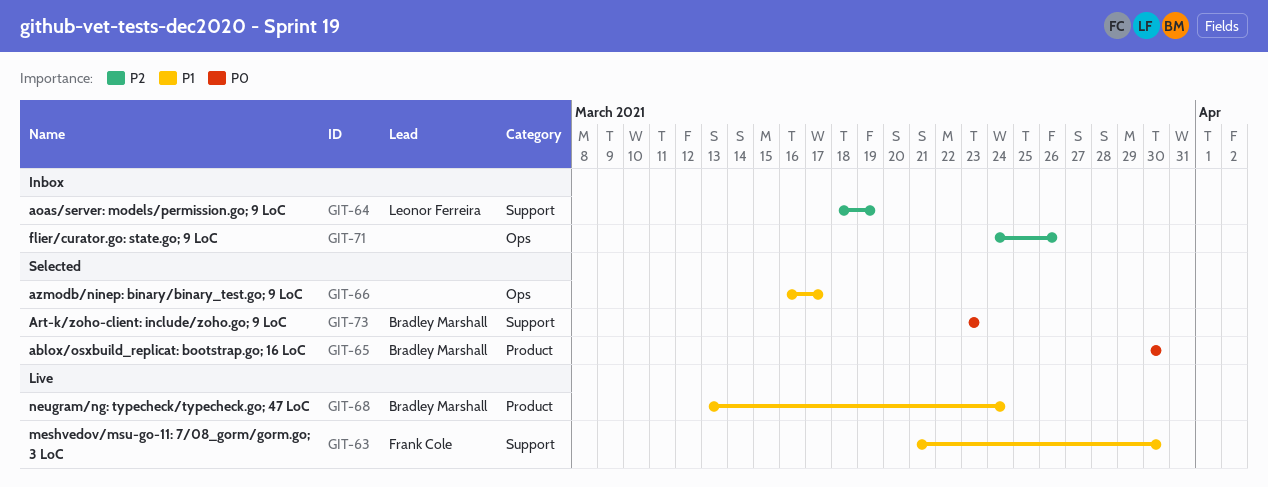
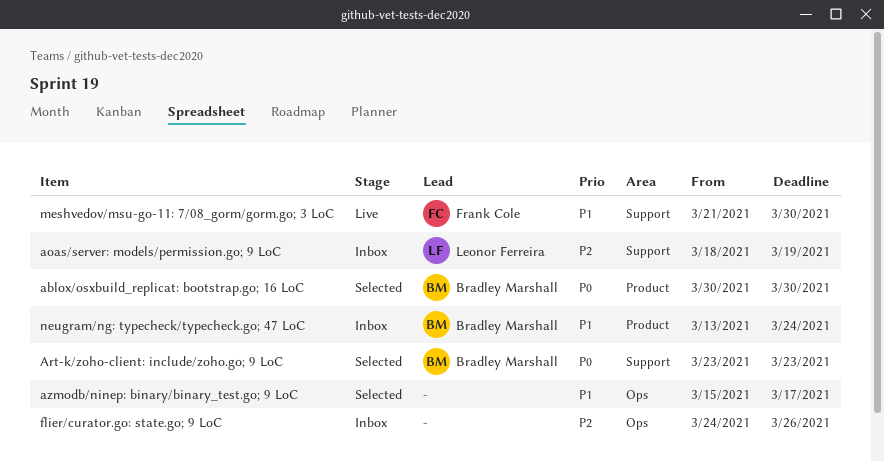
azmodb/ninep: binary/binary_test.go; 9 LoC, start: Mar 16 -> Mar 15
neugram/ng: typecheck/typecheck.go; 47 LoC, status: Live -> Inbox

